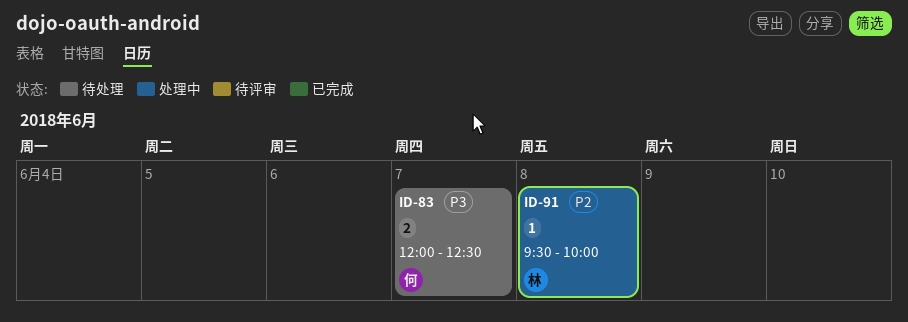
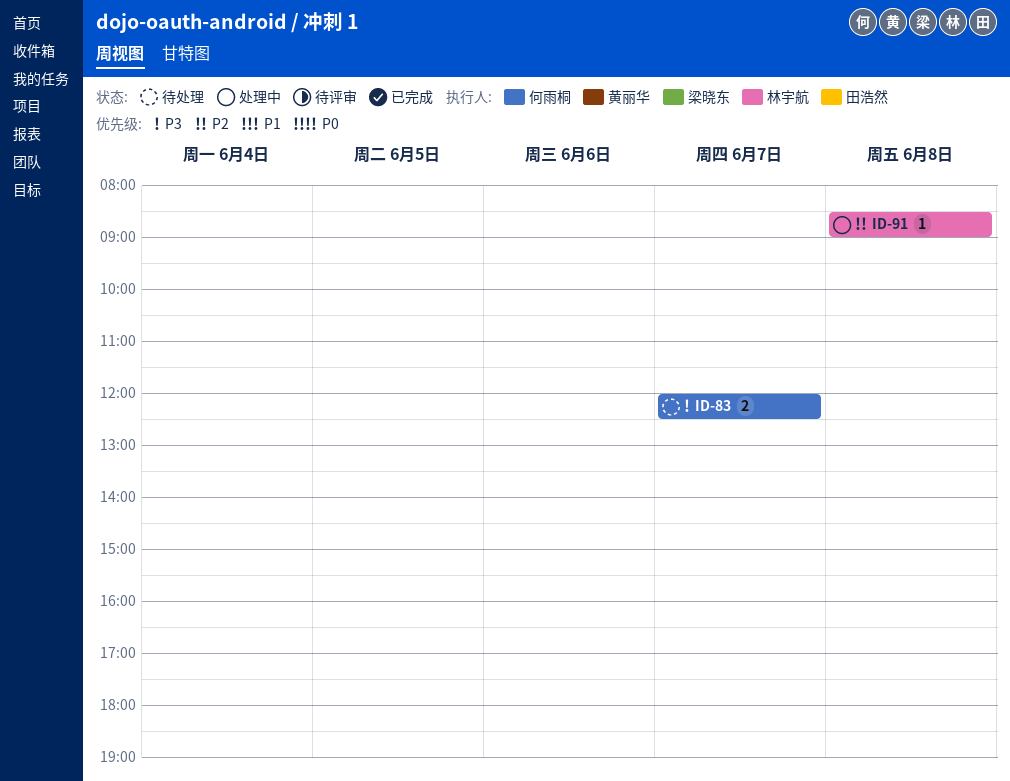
ID-91, begins: 09:30 -> 08:30
ID-91, ends: 10:00 -> 09:00

